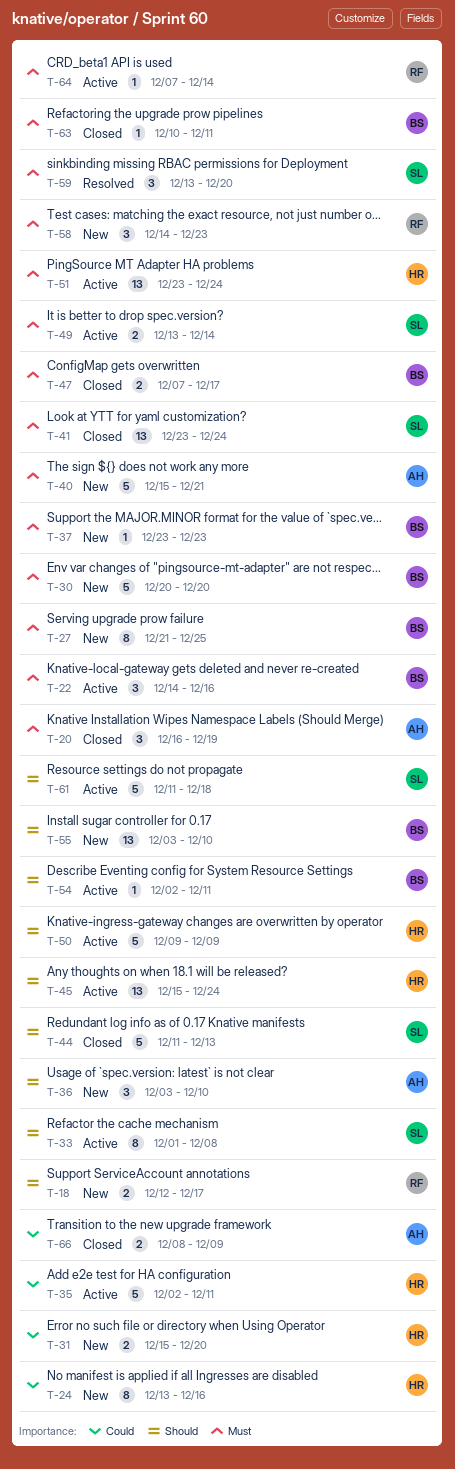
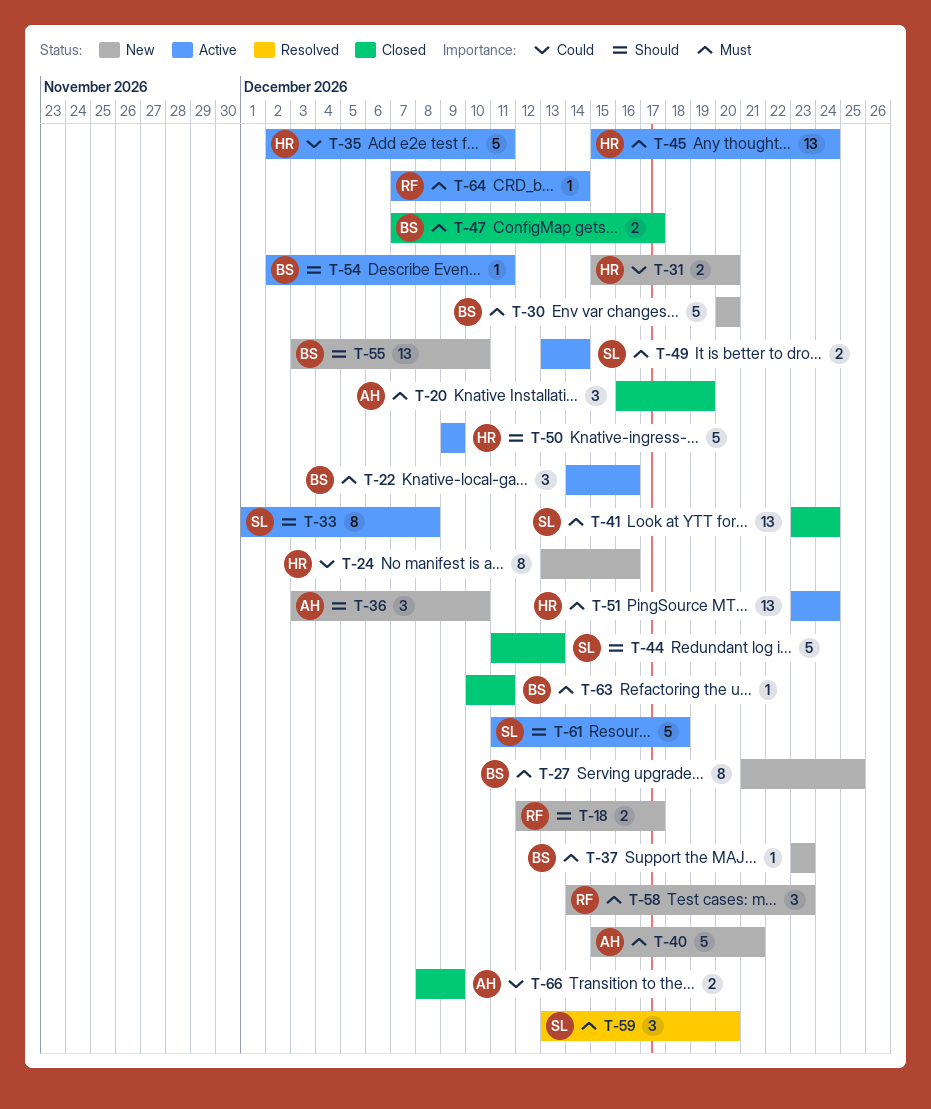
T-45, priority: Should -> Must

